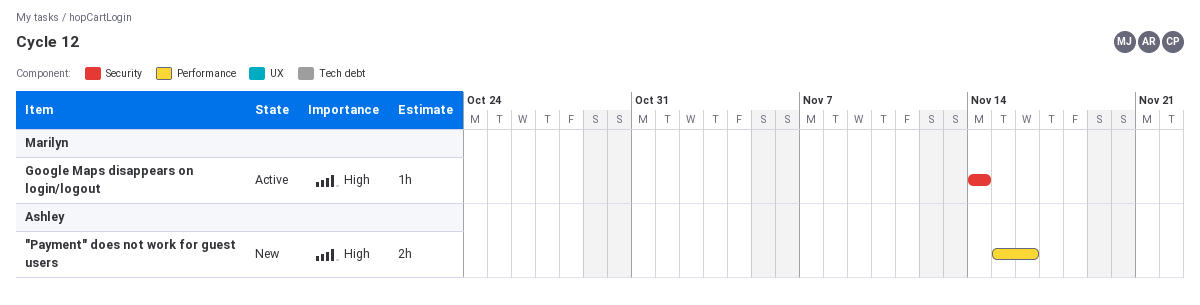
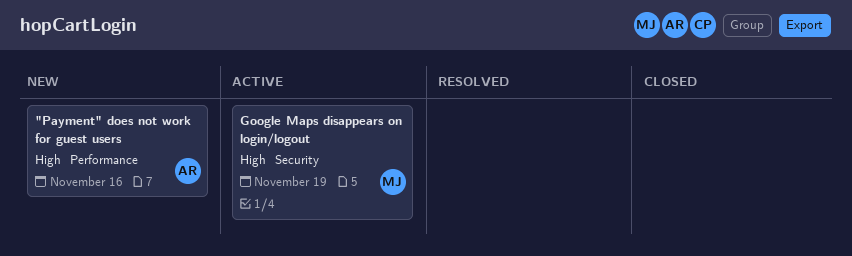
Google Maps disappears on login/logout, due: Nov 14 -> Nov 19

